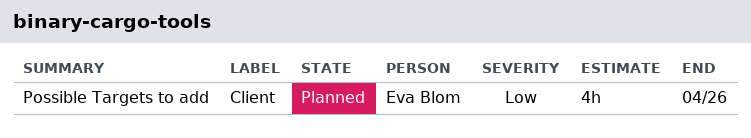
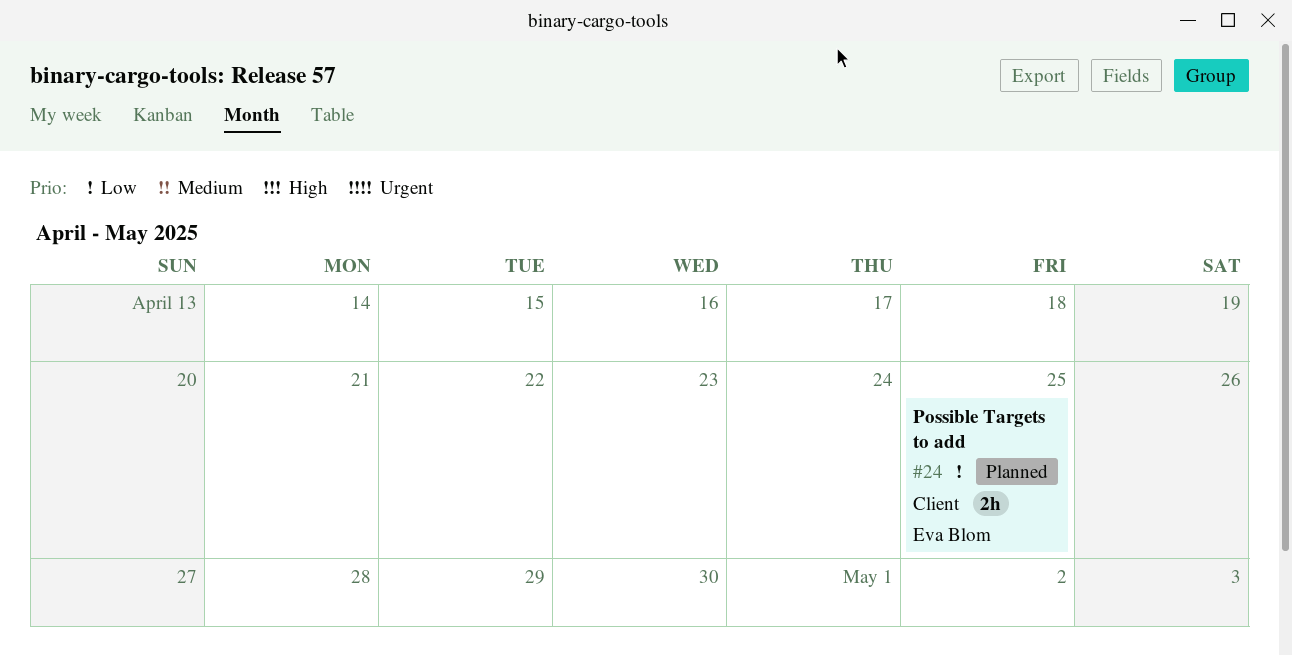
Possible Targets to add, estimate: 4h -> 2h
Possible Targets to add, due: Apr 26 -> Apr 25

